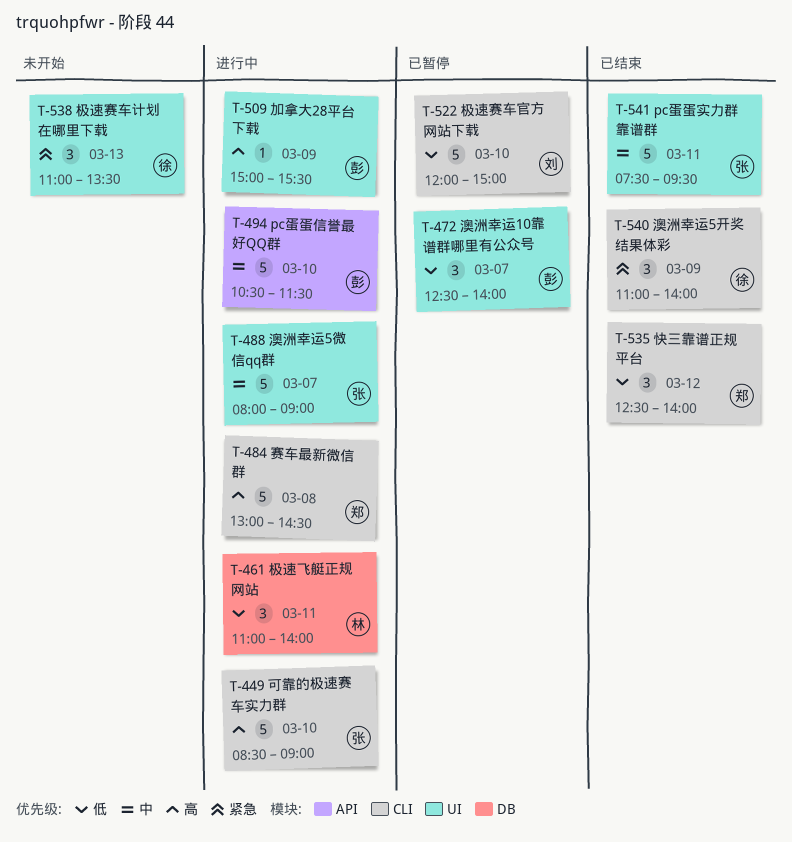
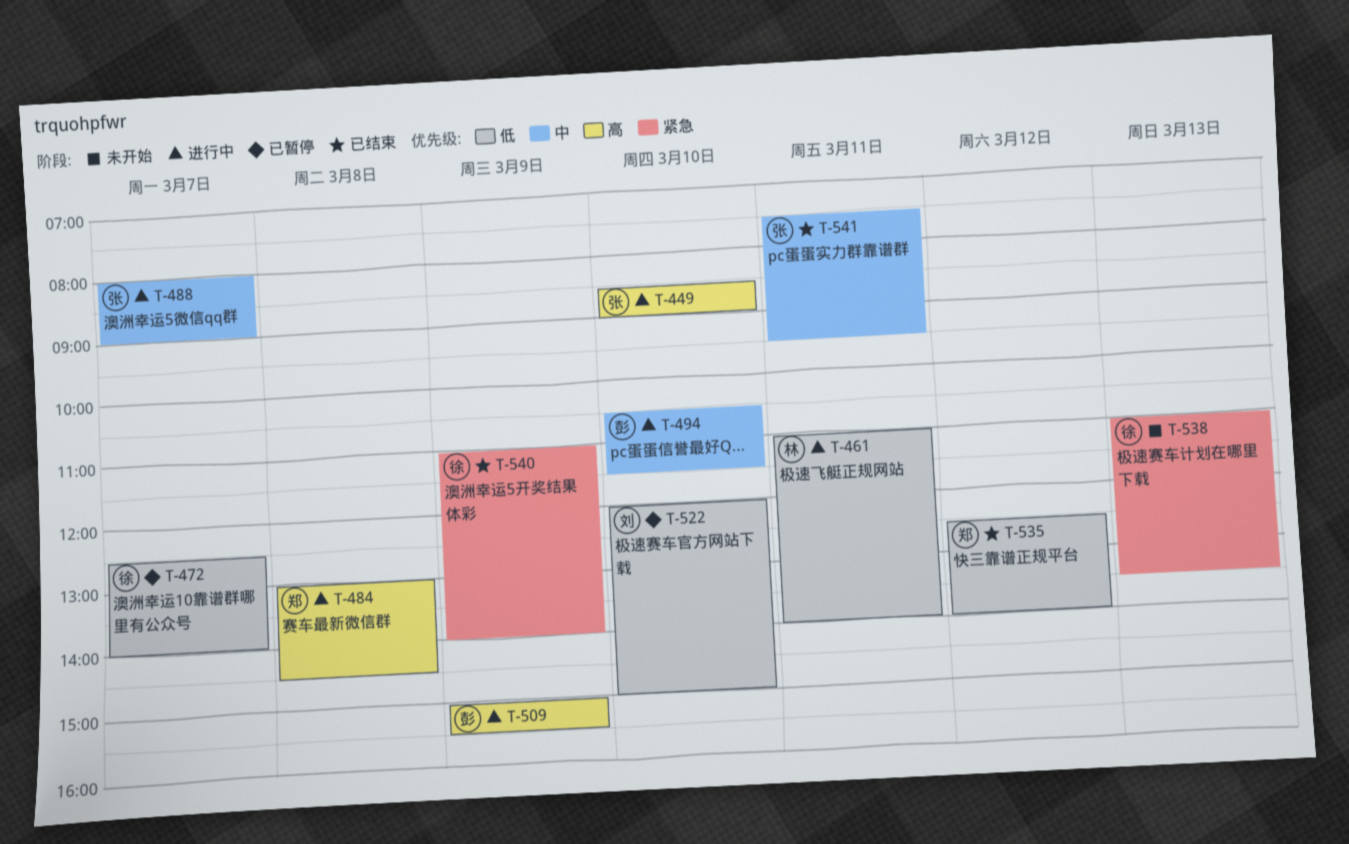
T-472, owner: 彭 -> 徐

